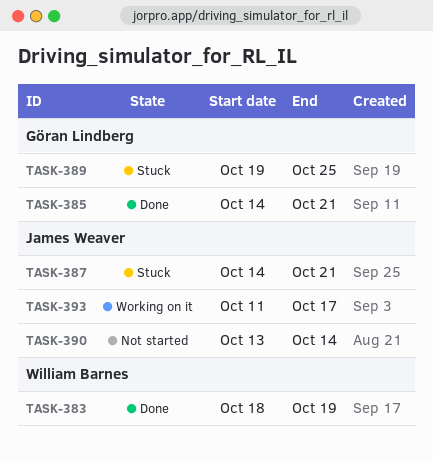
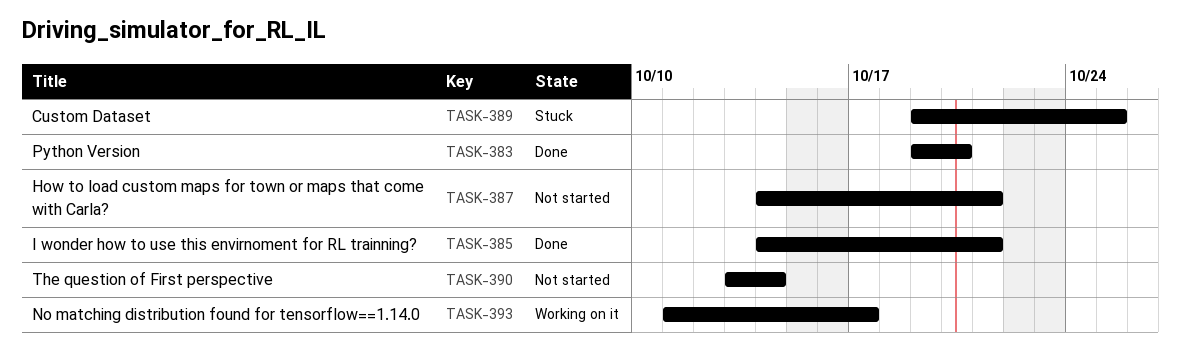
TASK-383, start: Oct 18 -> Oct 19
TASK-383, due: Oct 19 -> Oct 20
TASK-387, status: Stuck -> Not started

